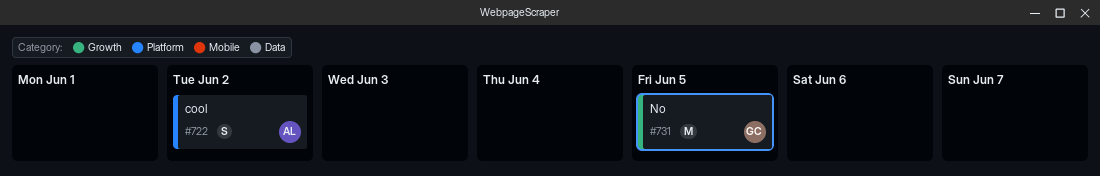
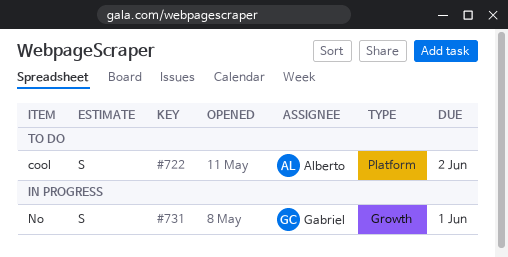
#731, estimate: M -> S
#731, due: Jun 5 -> Jun 1

